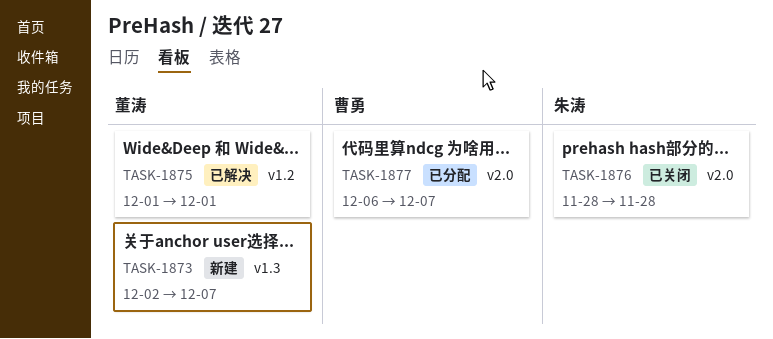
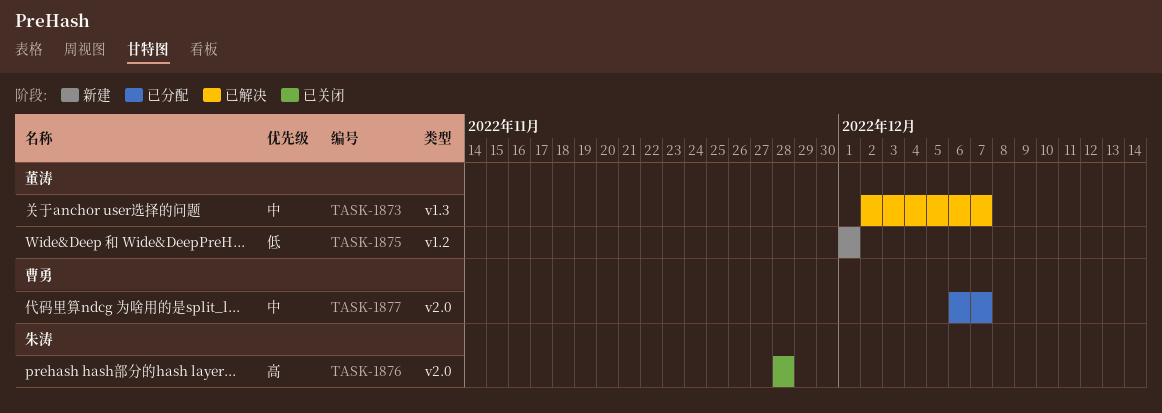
TASK-1873, status: 新建 -> 已解决
TASK-1875, status: 已解决 -> 新建

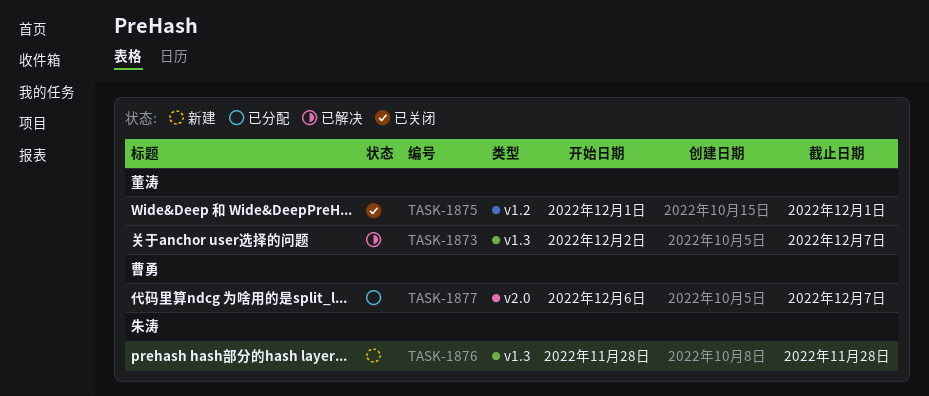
TASK-1875, status: 新建 -> 已关闭
TASK-1876, status: 已关闭 -> 新建
TASK-1876, label: v2.0 -> v1.3

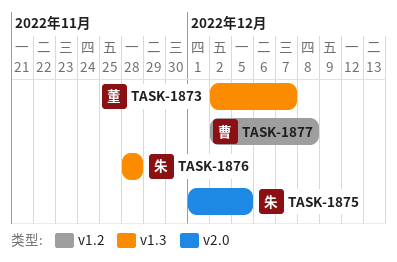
TASK-1875, owner: 董涛 -> 朱涛
TASK-1875, label: v1.2 -> v2.0
TASK-1875, due: Dec 1 -> Dec 5
TASK-1877, label: v2.0 -> v1.2
TASK-1877, start: Dec 6 -> Dec 2
TASK-1877, due: Dec 7 -> Dec 8

